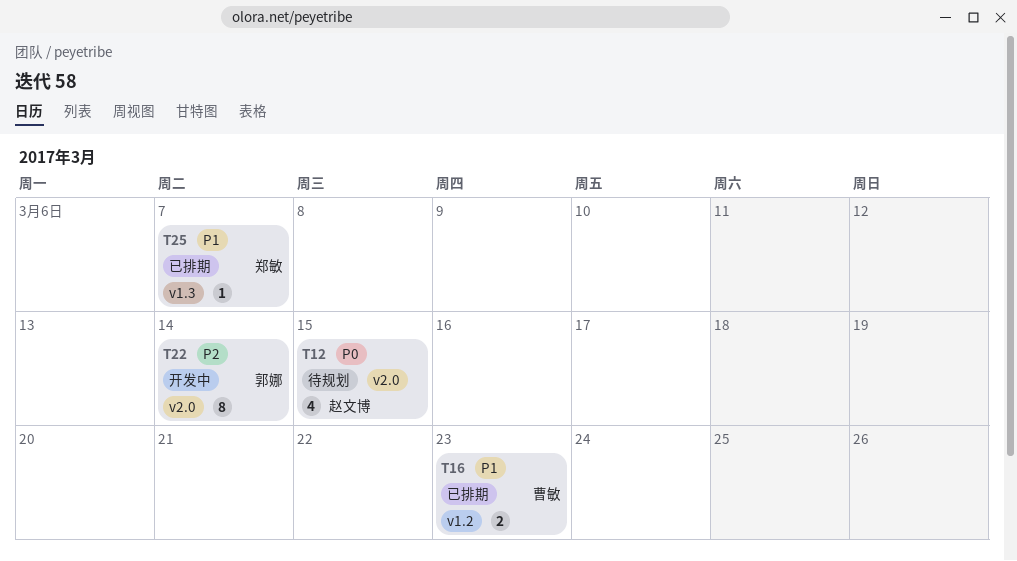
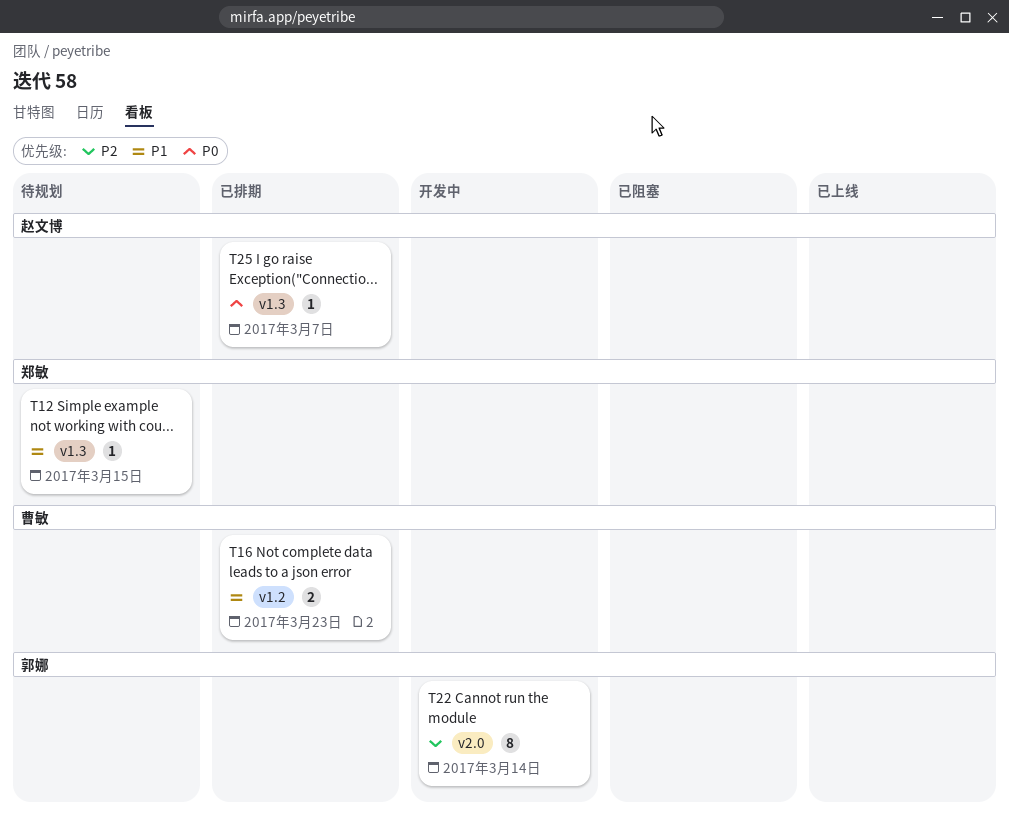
T12, owner: 赵文博 -> 郑敏
T12, priority: P0 -> P1
T12, label: v2.0 -> v1.3
T12, estimate: 4 -> 1
T25, owner: 郑敏 -> 赵文博
T25, priority: P1 -> P0

